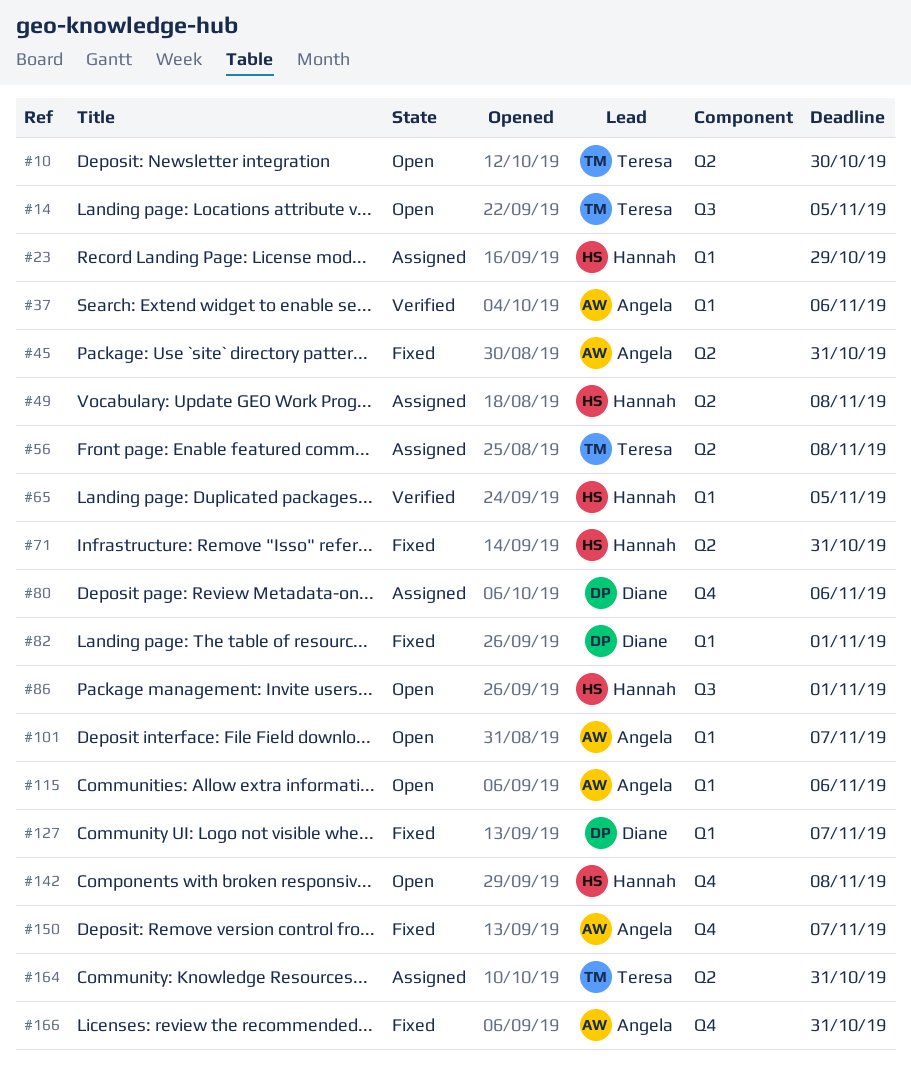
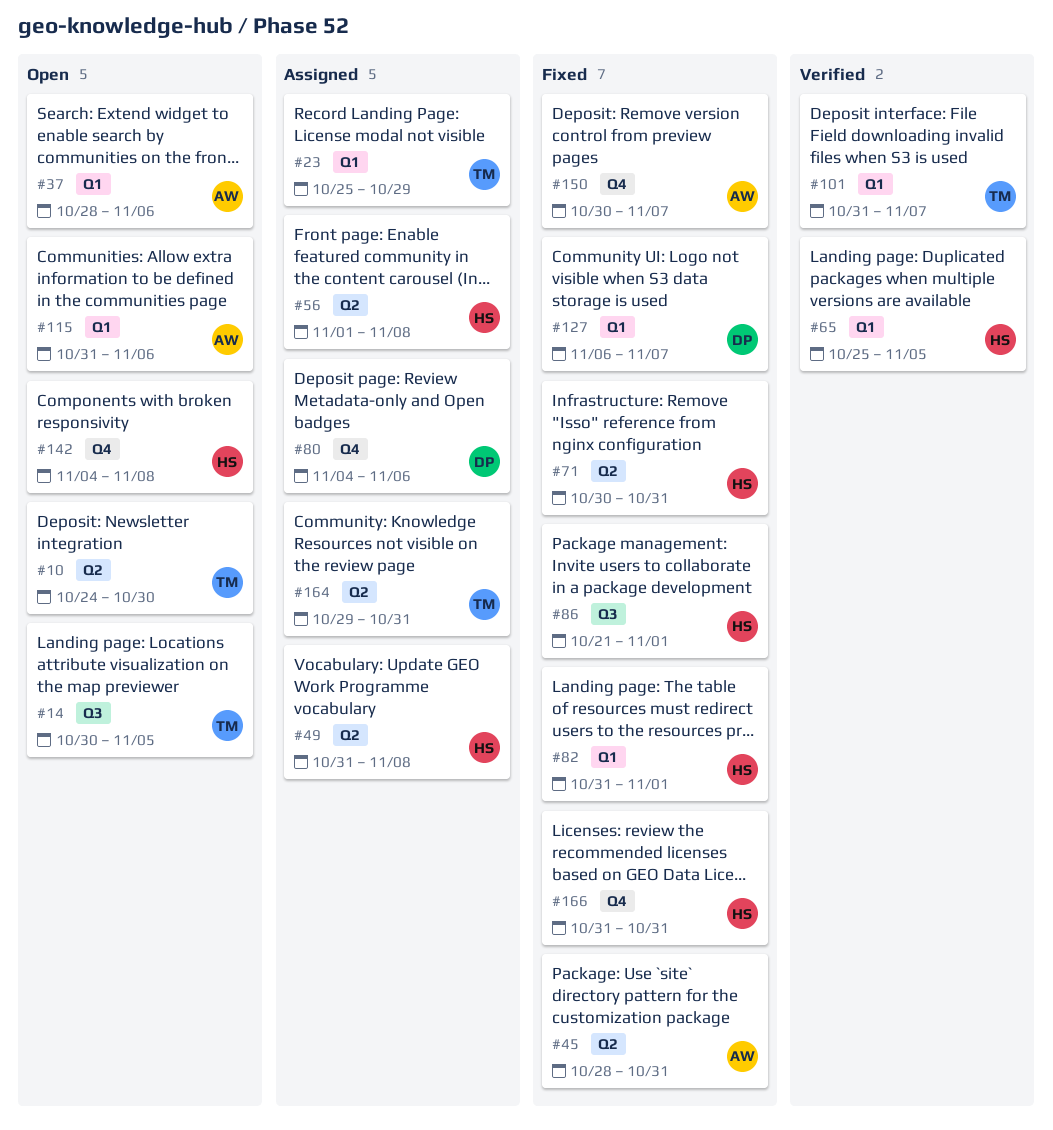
#23, owner: Hannah -> Teresa
#37, status: Verified -> Open
#56, owner: Teresa -> Hannah
#82, owner: Diane -> Hannah
#86, status: Open -> Fixed
#101, status: Open -> Verified
#101, owner: Angela -> Teresa
#166, owner: Angela -> Hannah

